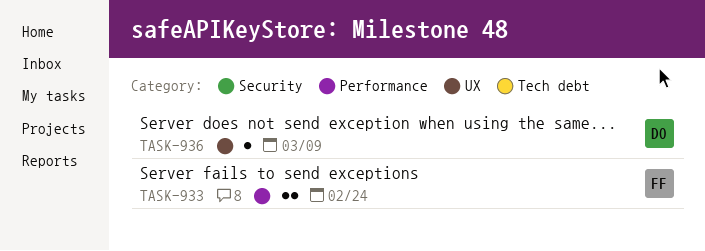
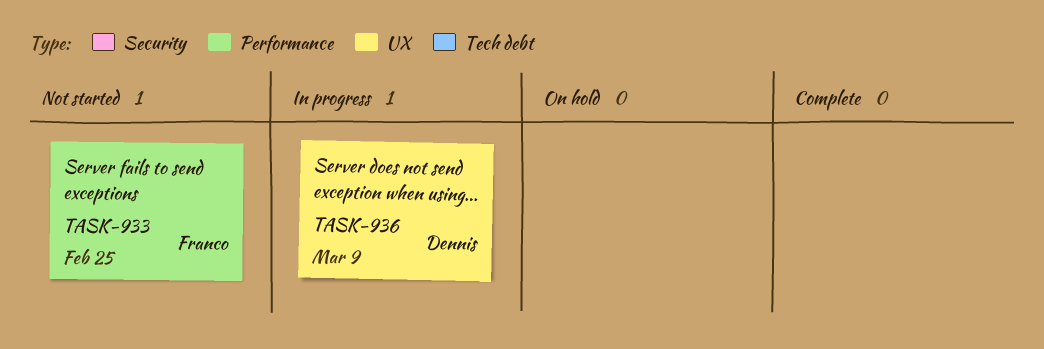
TASK-933, due: Feb 24 -> Feb 25

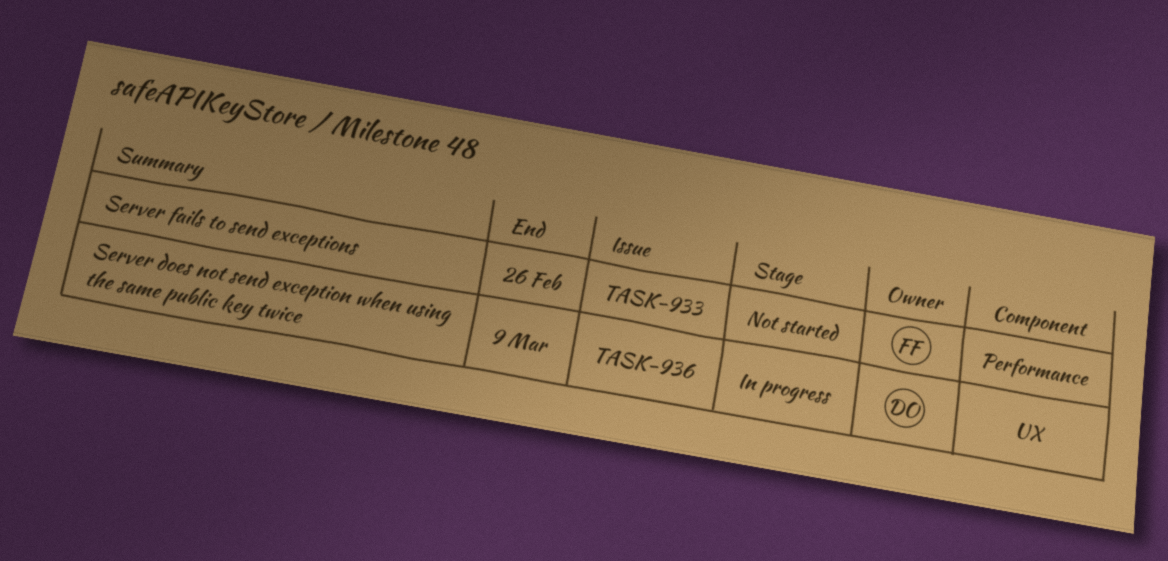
TASK-933, due: Feb 25 -> Feb 26

